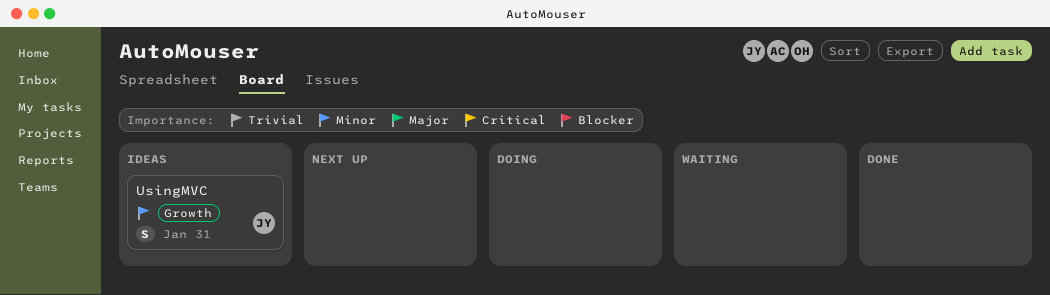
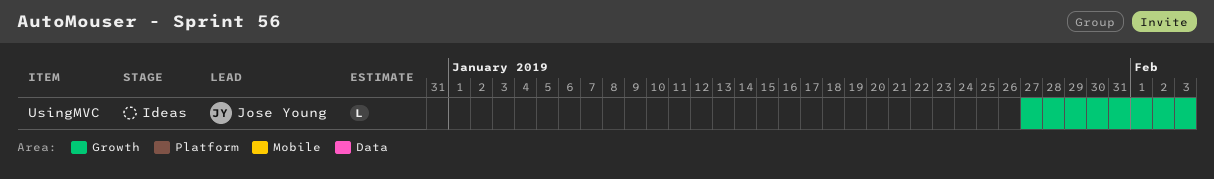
UsingMVC, estimate: S -> L
UsingMVC, due: Jan 31 -> Feb 3

